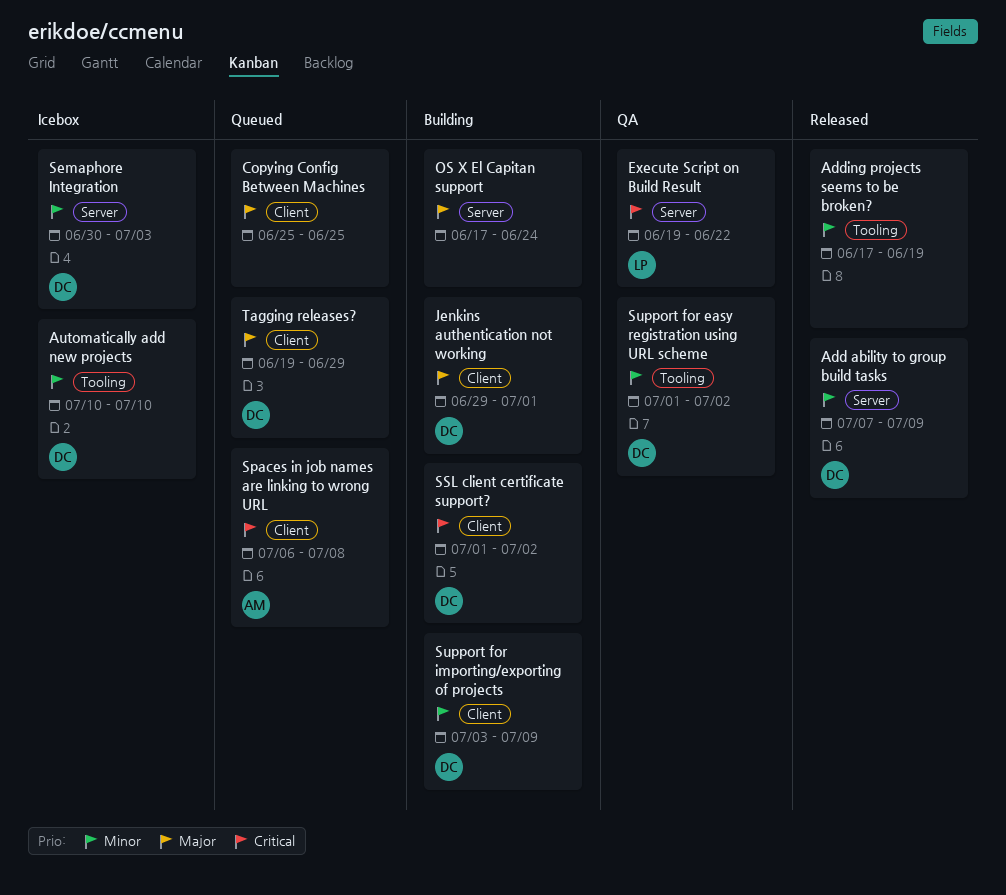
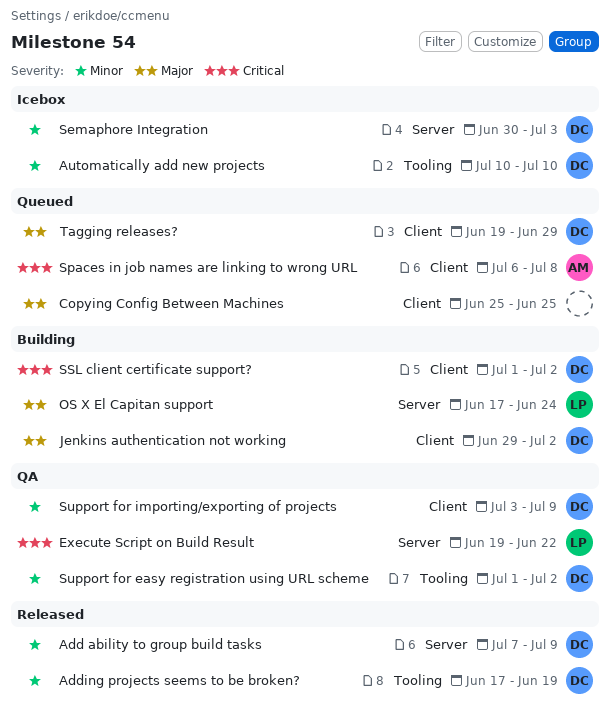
Adding projects seems to be broken?, owner: none -> DC
Jenkins authentication not working, due: Jul 1 -> Jul 2
OS X El Capitan support, owner: none -> LP
Support for importing/exporting of projects, status: Building -> QA

